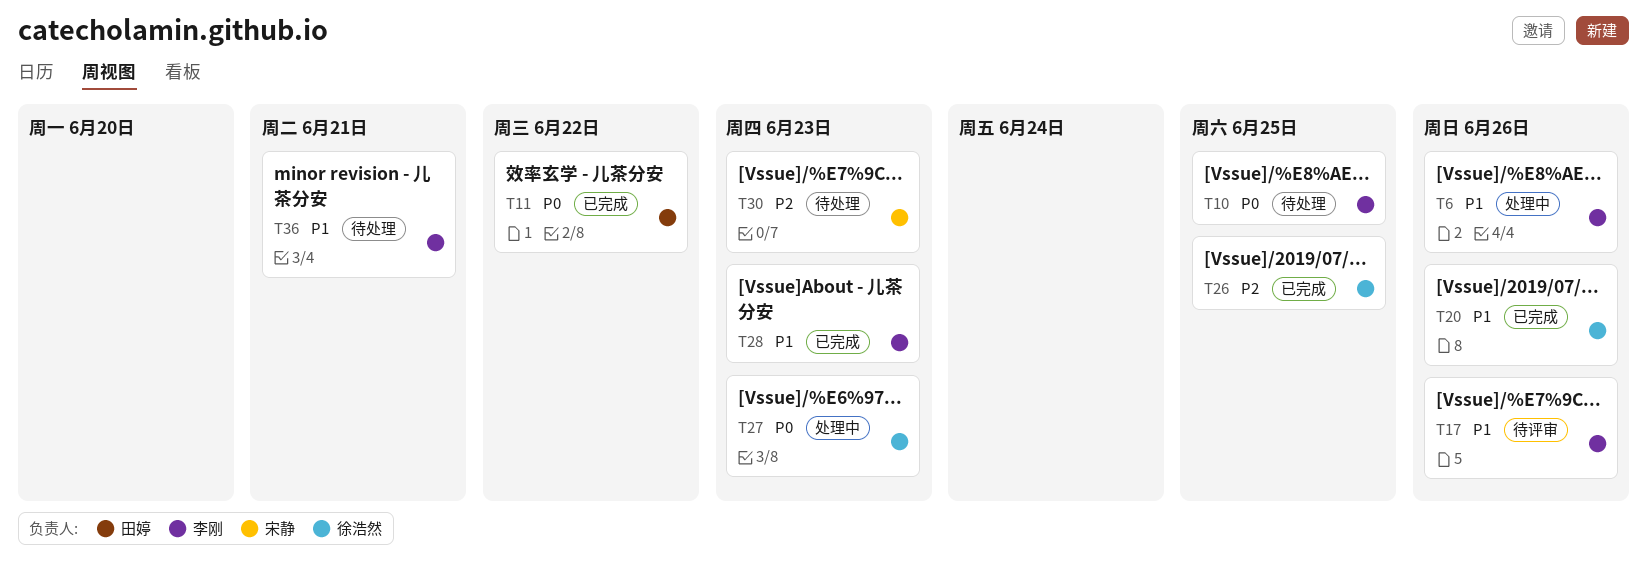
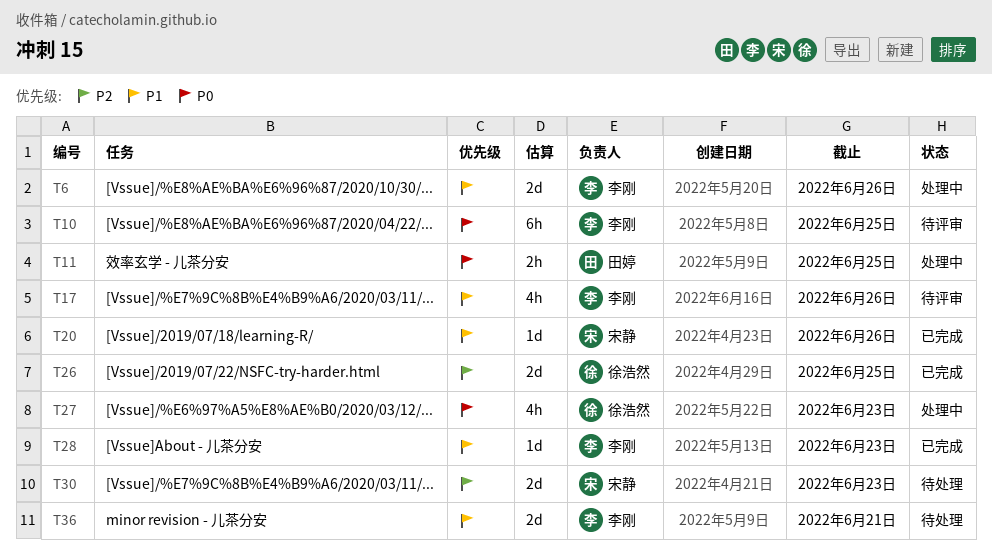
T10, status: 待处理 -> 待评审
T11, status: 已完成 -> 处理中
T11, due: Jun 22 -> Jun 25
T20, owner: 徐浩然 -> 宋静

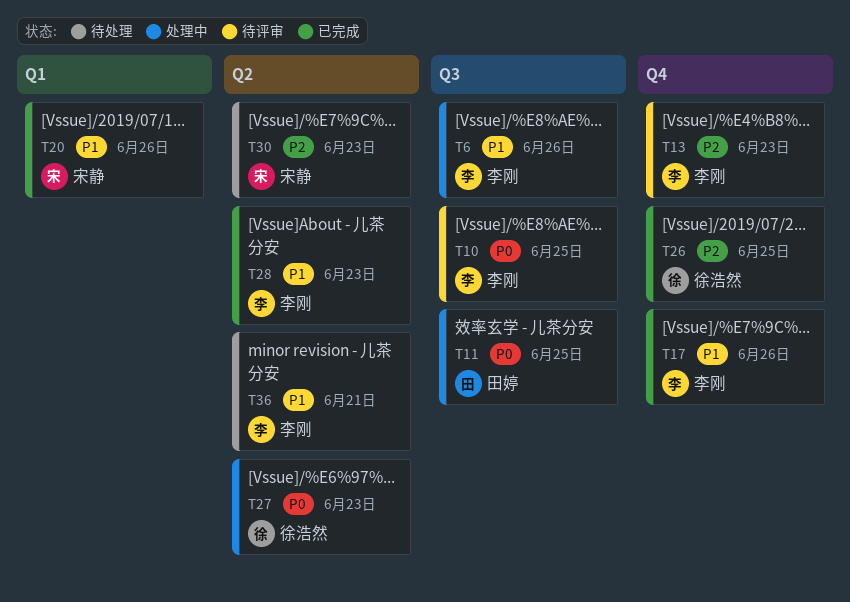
T13: none -> present
T17, status: 待评审 -> 已完成

